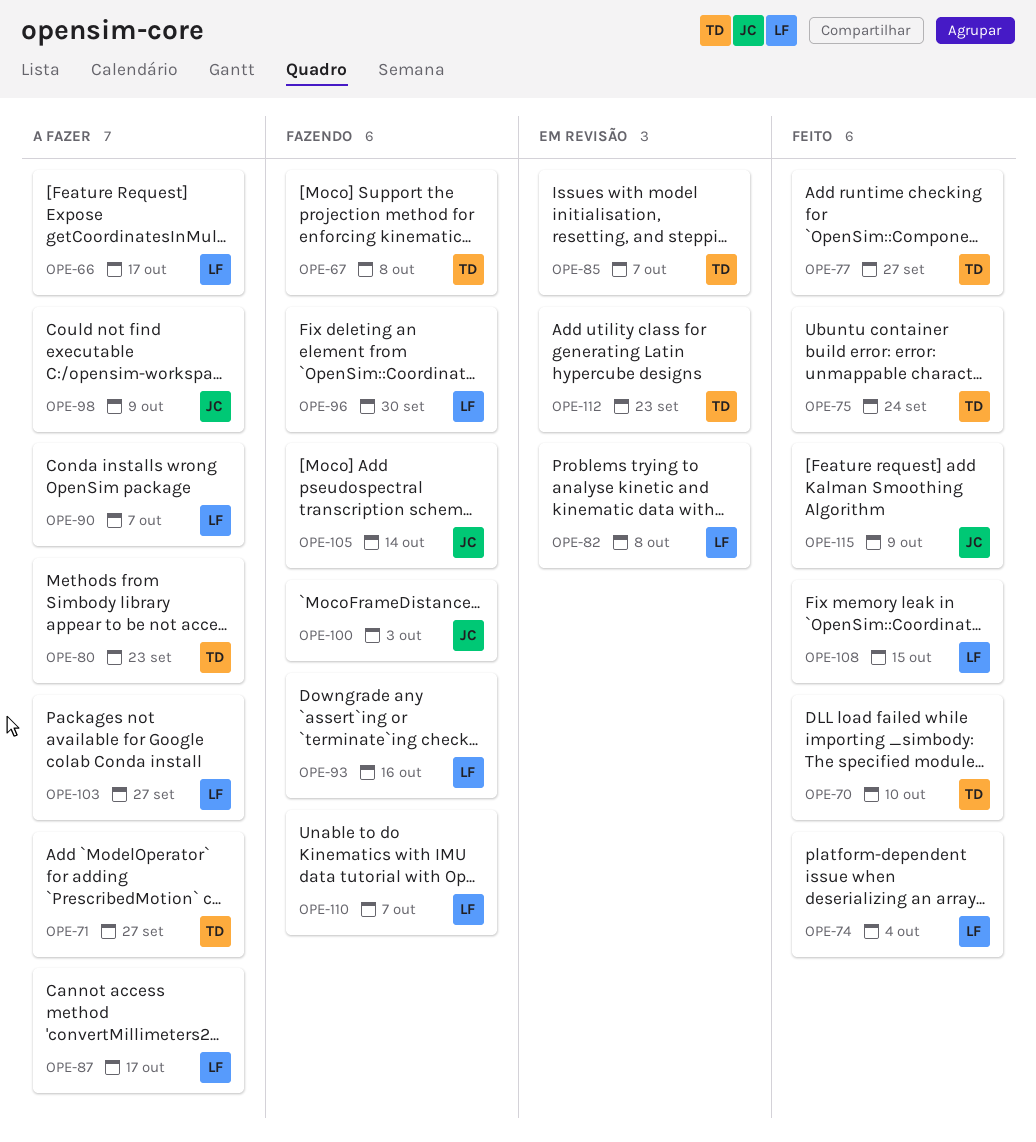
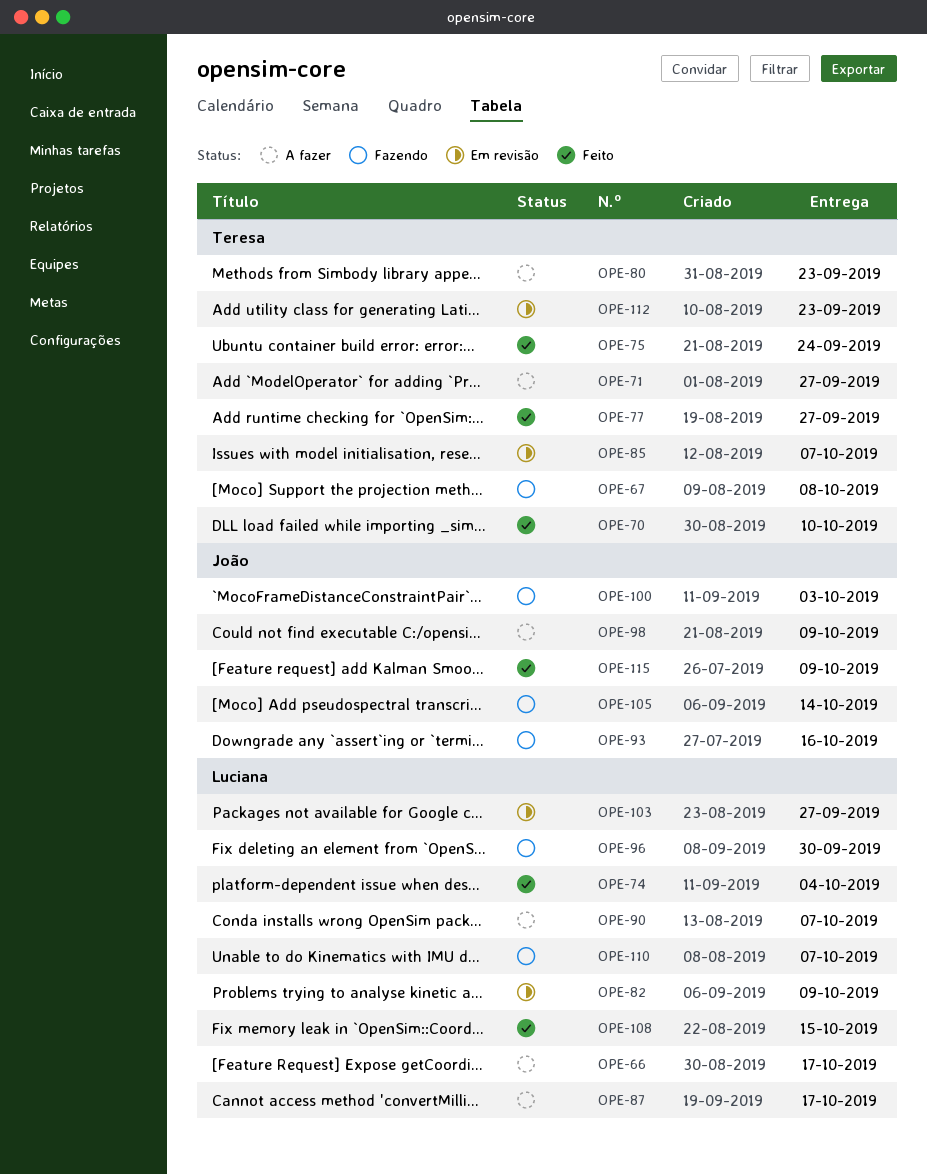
OPE-82, due: Oct 8 -> Oct 9
OPE-93, owner: Luciana -> João
OPE-103, status: A fazer -> Em revisão

